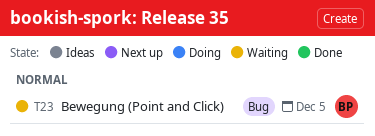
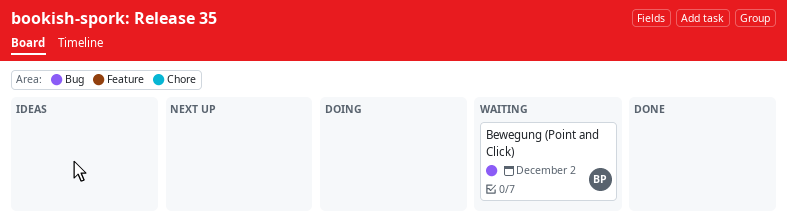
Bewegung (Point and Click), due: Dec 5 -> Dec 2

